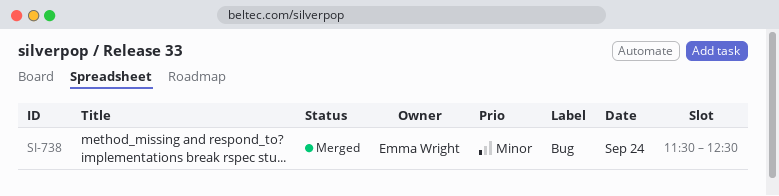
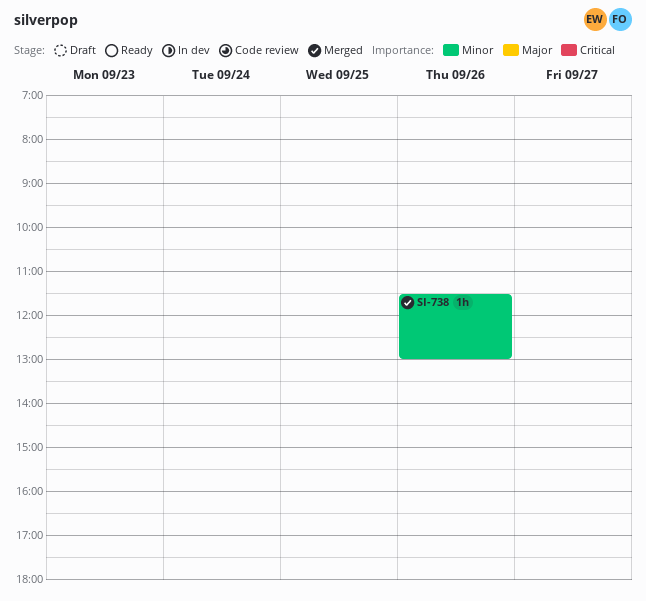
SI-738, day: Sep 24 -> Sep 26
SI-738, ends: 12:30 -> 13:00

